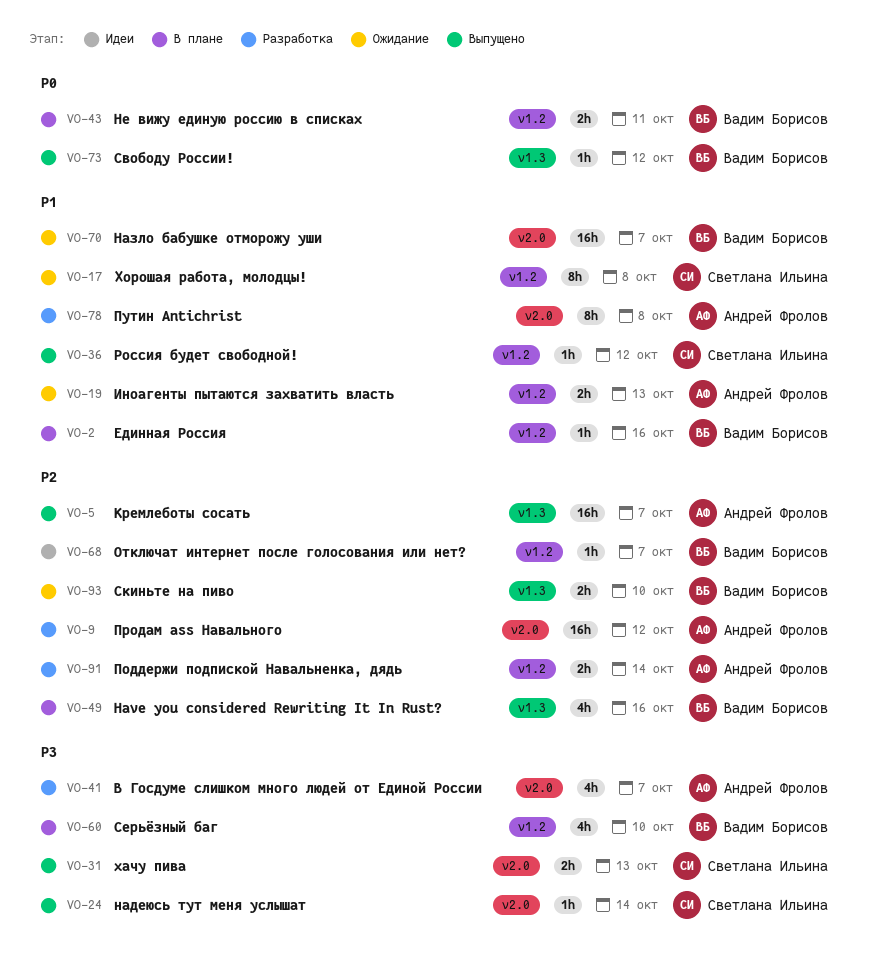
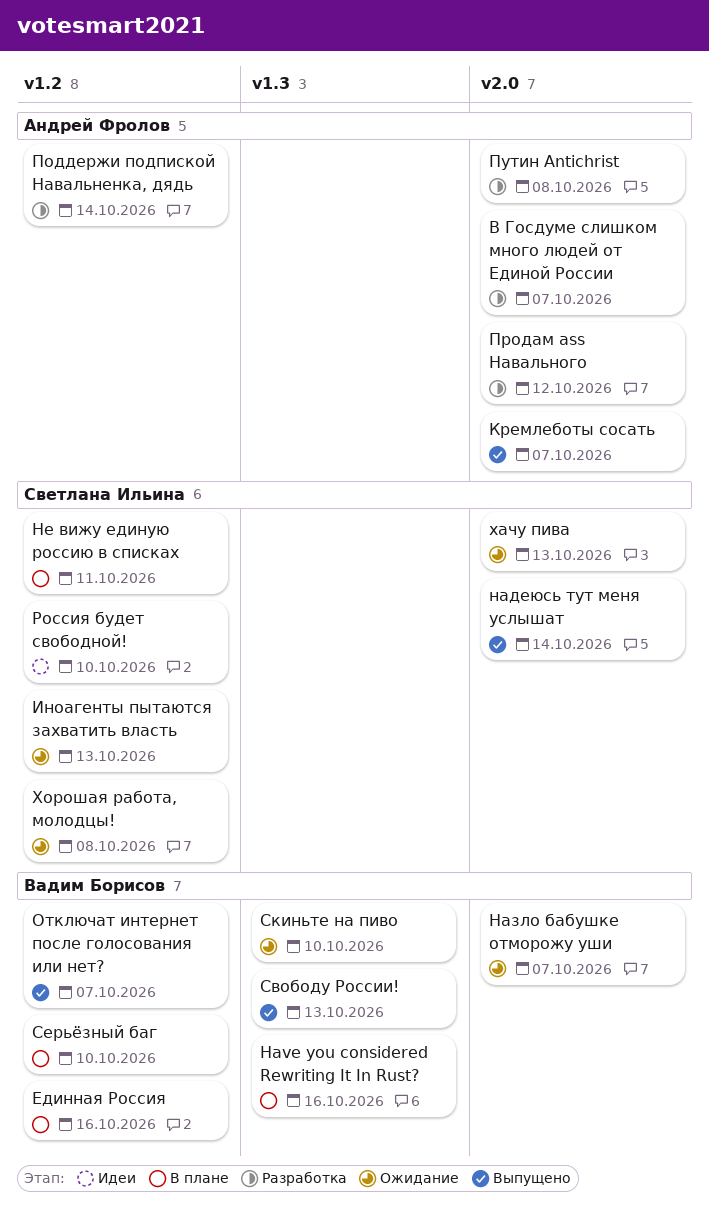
Иноагенты пытаются захватить власть, owner: Андрей Фролов -> Светлана Ильина
Кремлеботы сосать, label: v1.3 -> v2.0
Не вижу единую россию в списках, owner: Вадим Борисов -> Светлана Ильина
Отключат интернет после голосования или нет?, status: Идеи -> Выпущено
Россия будет свободной!, status: Выпущено -> Идеи
Россия будет свободной!, due: Oct 12 -> Oct 10
Свободу России!, due: Oct 12 -> Oct 13
хачу пива, status: Выпущено -> Ожидание

